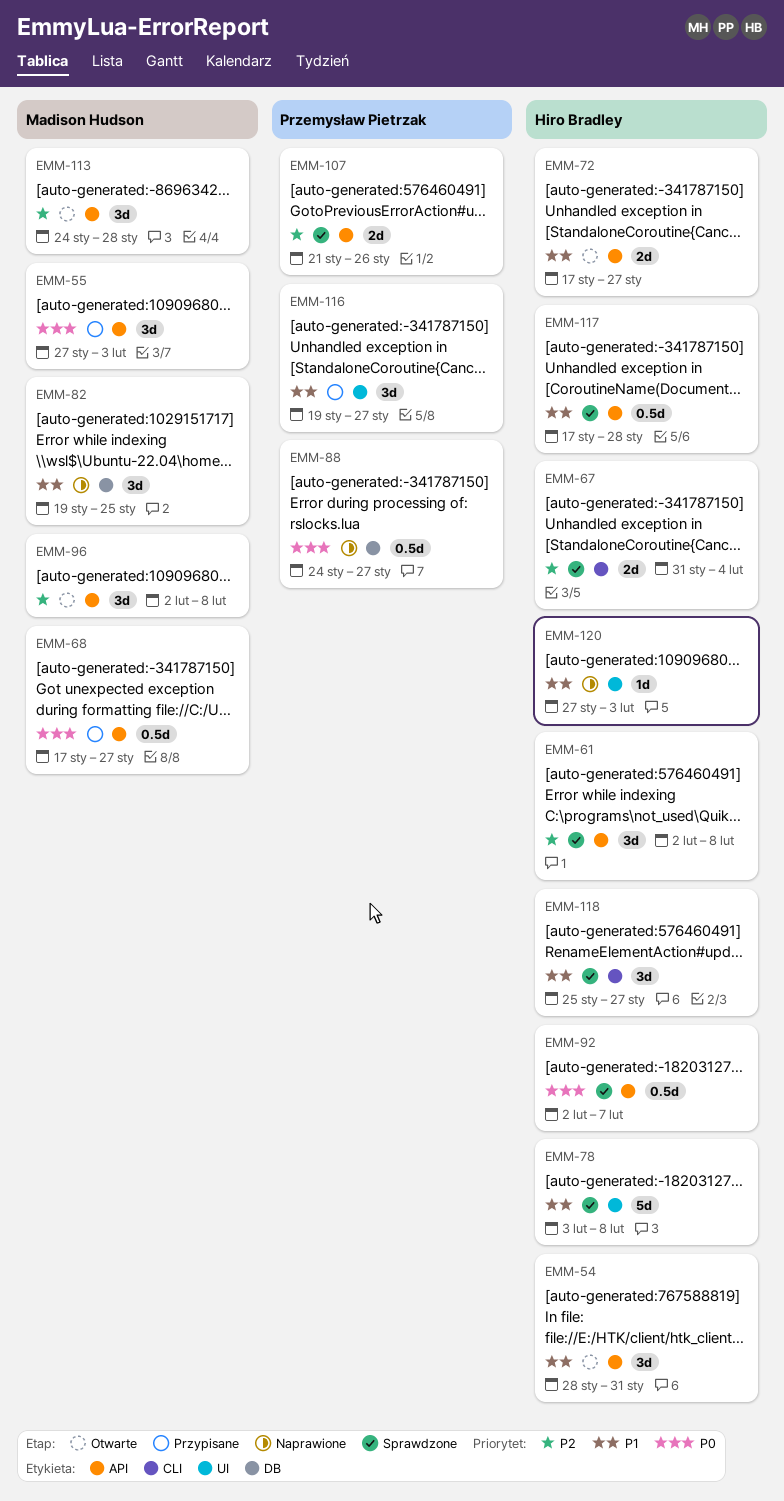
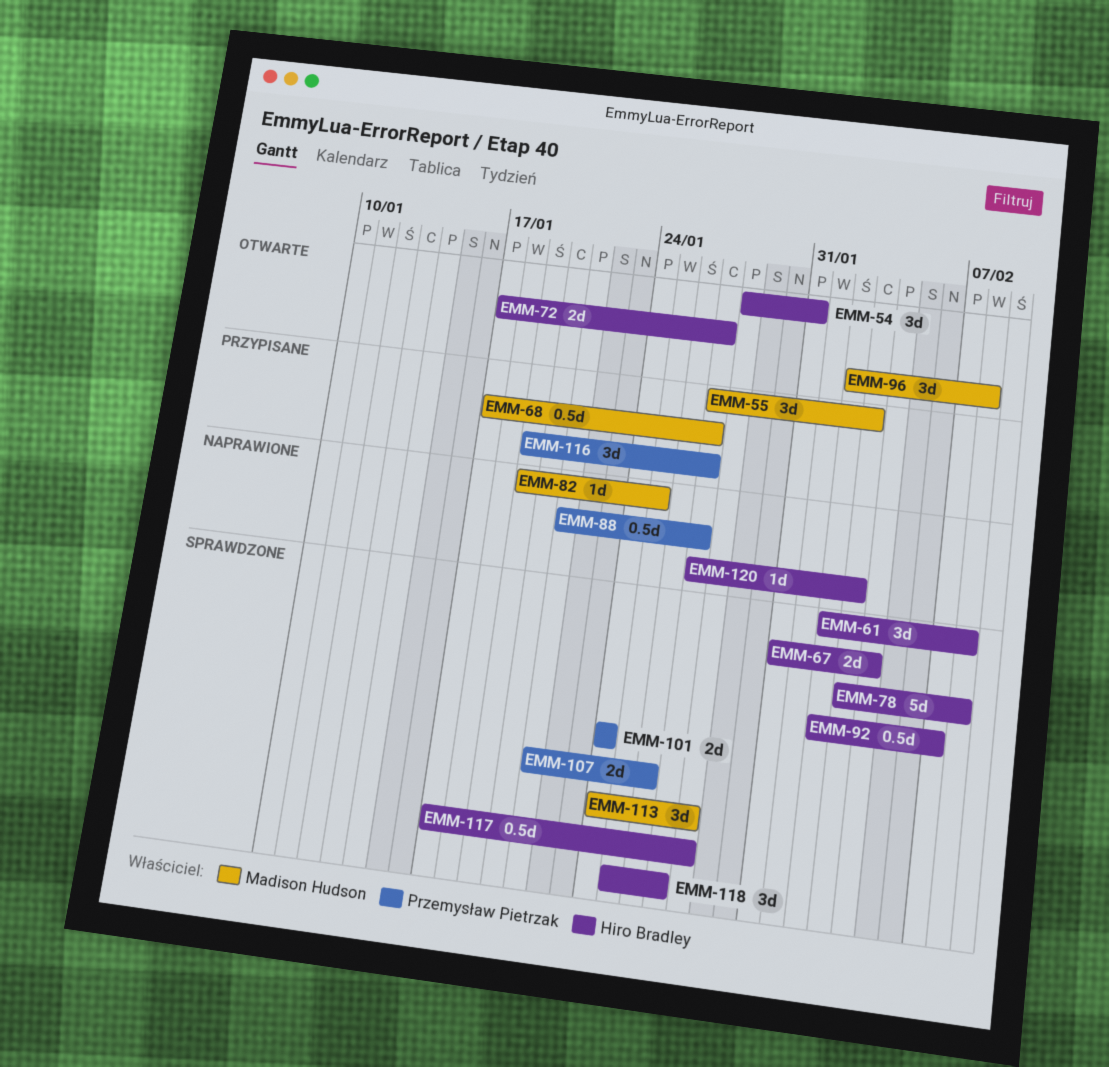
EMM-82, estimate: 3d -> 1d
EMM-88, start: Jan 24 -> Jan 21
EMM-101: none -> present
EMM-113, status: Otwarte -> Sprawdzone

